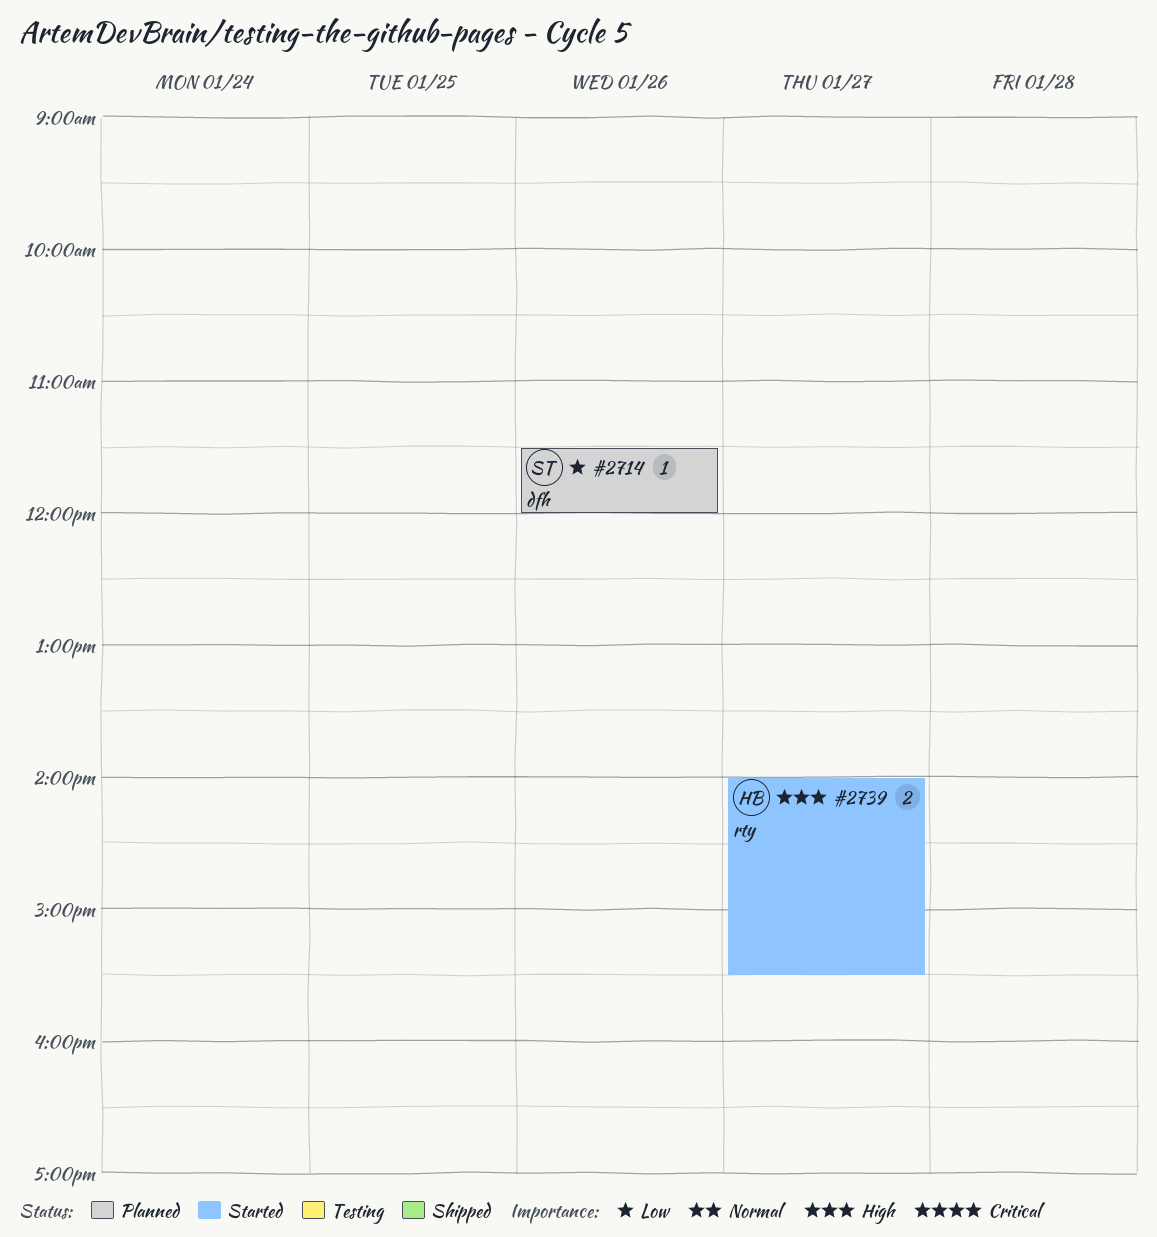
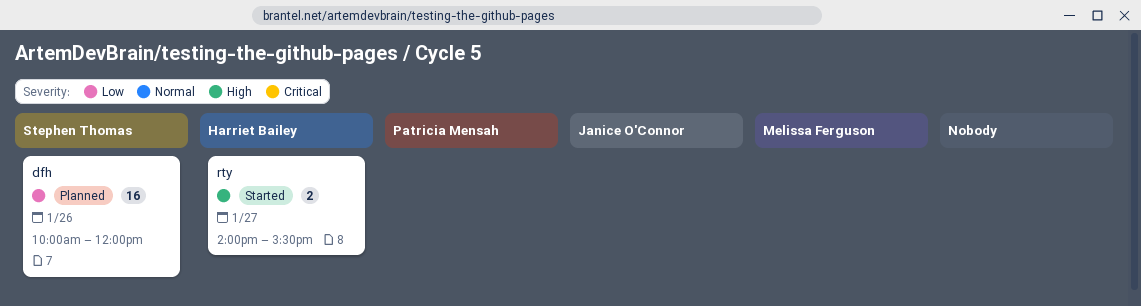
dfh, estimate: 1 -> 16
dfh, begins: 11:30 -> 10:00

